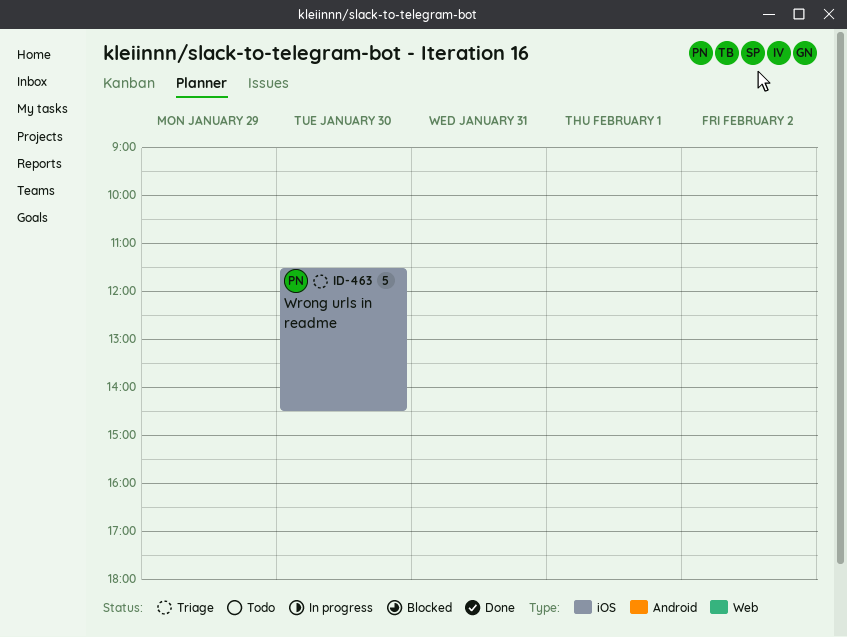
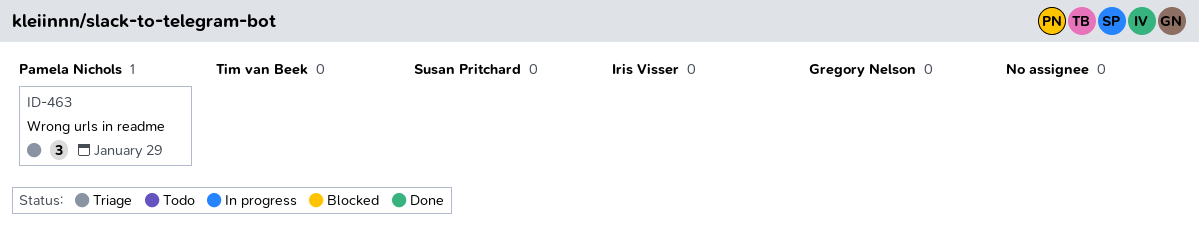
ID-463, estimate: 5 -> 3
ID-463, day: Jan 30 -> Jan 29

